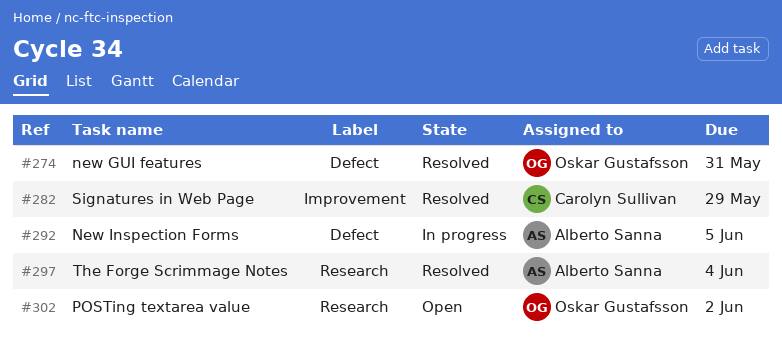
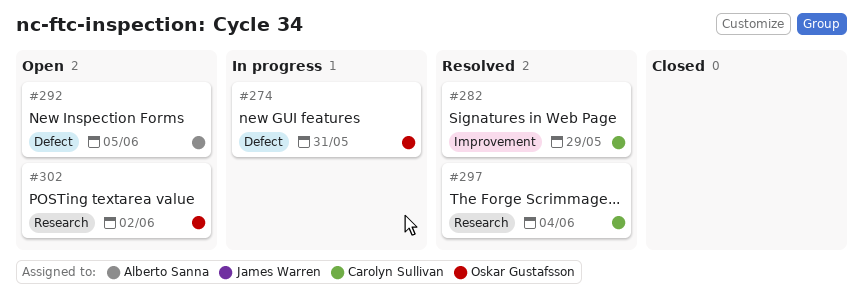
#274, status: Resolved -> In progress
#292, status: In progress -> Open
#297, owner: Alberto Sanna -> Carolyn Sullivan

